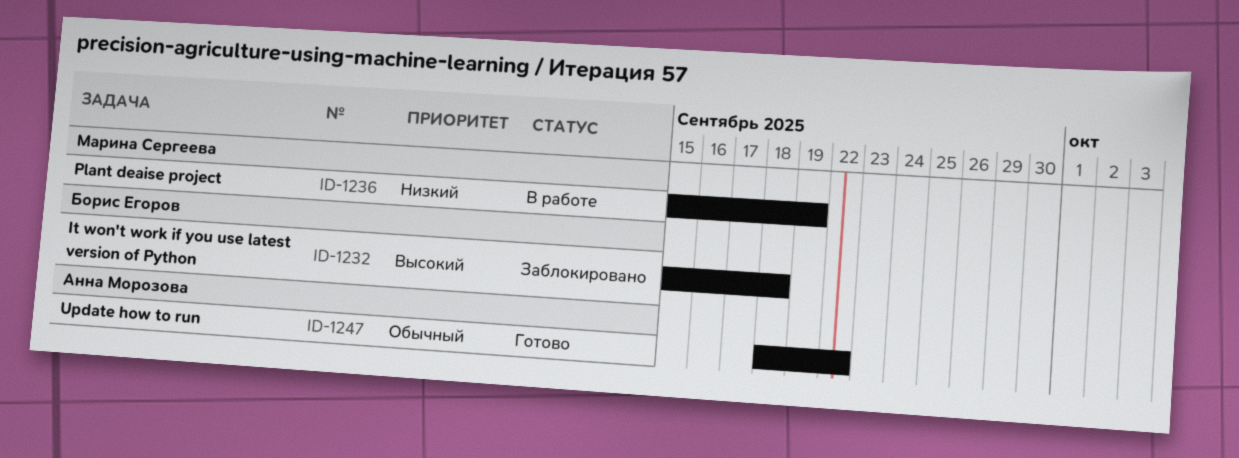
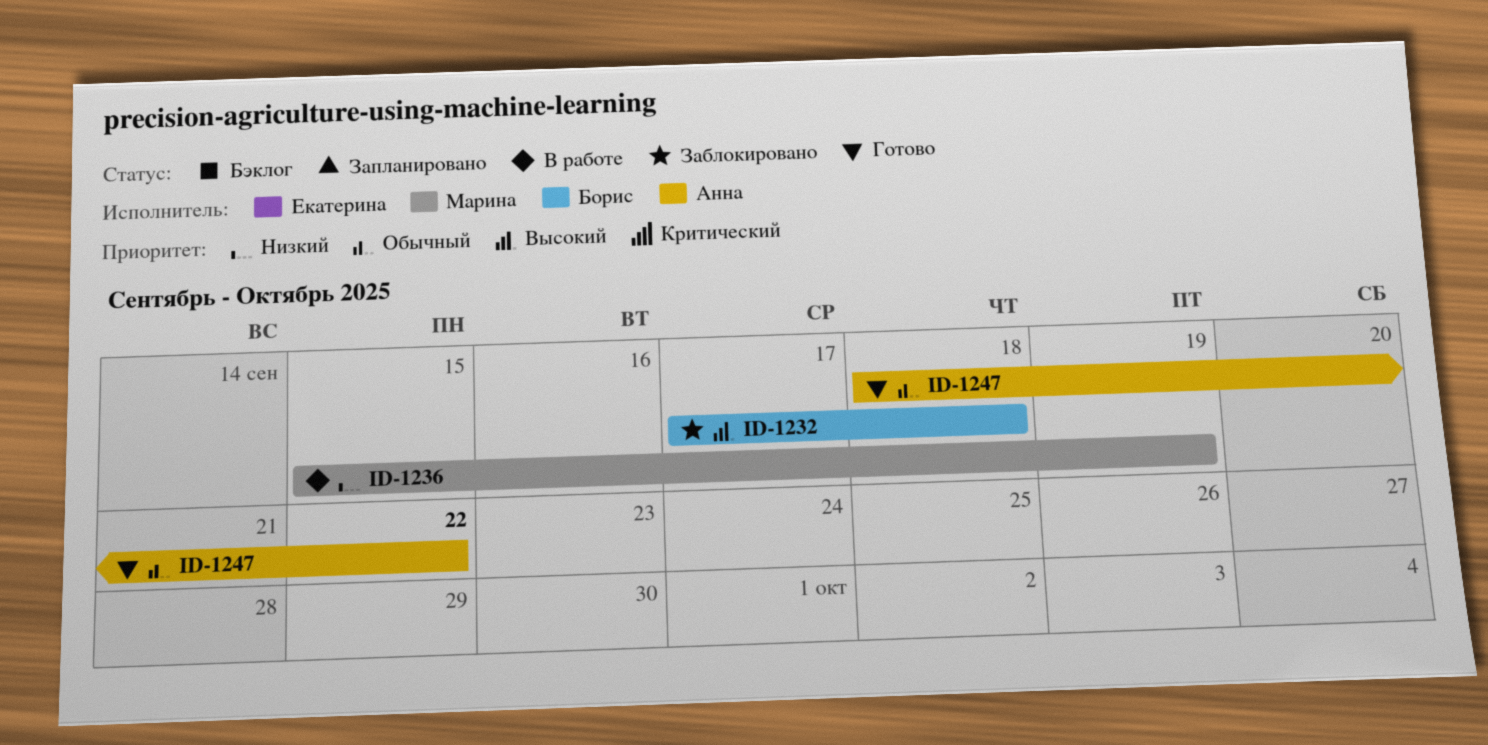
ID-1232, start: Sep 15 -> Sep 17

